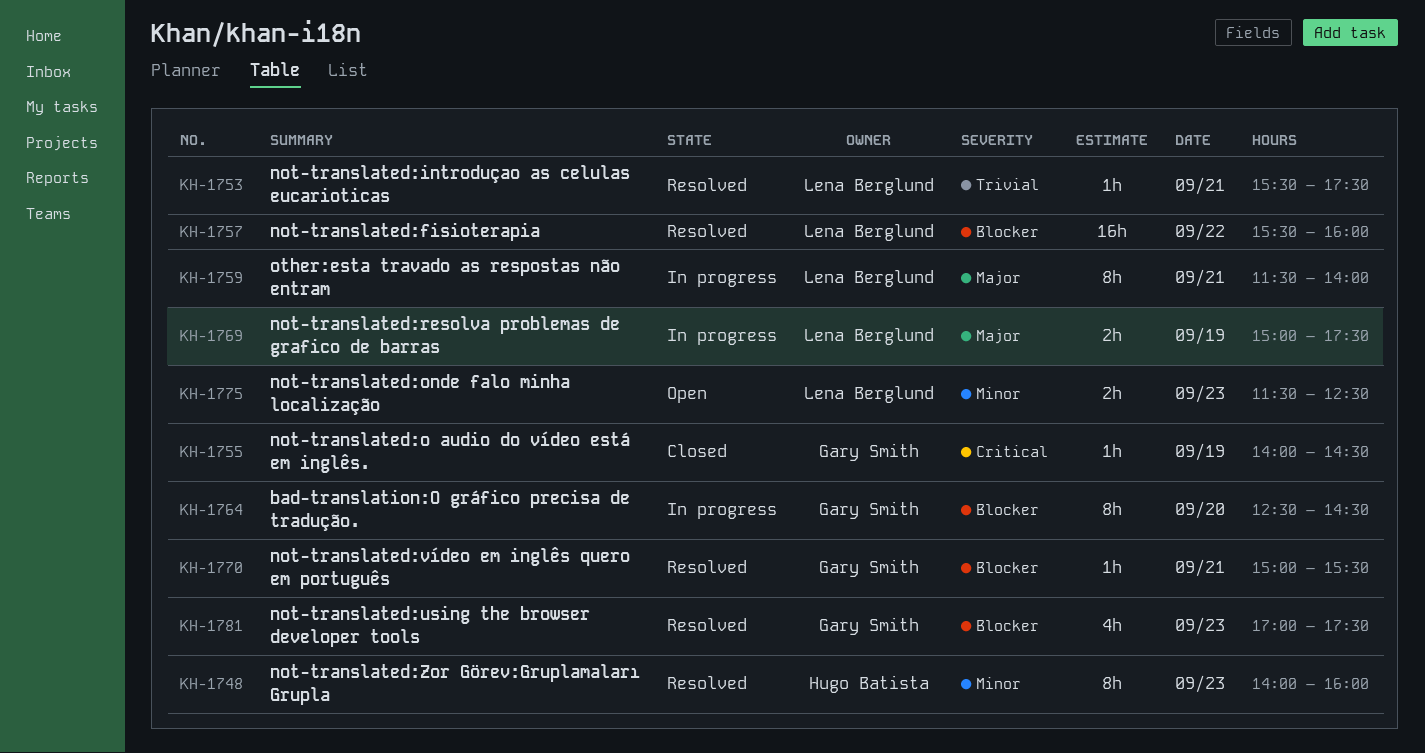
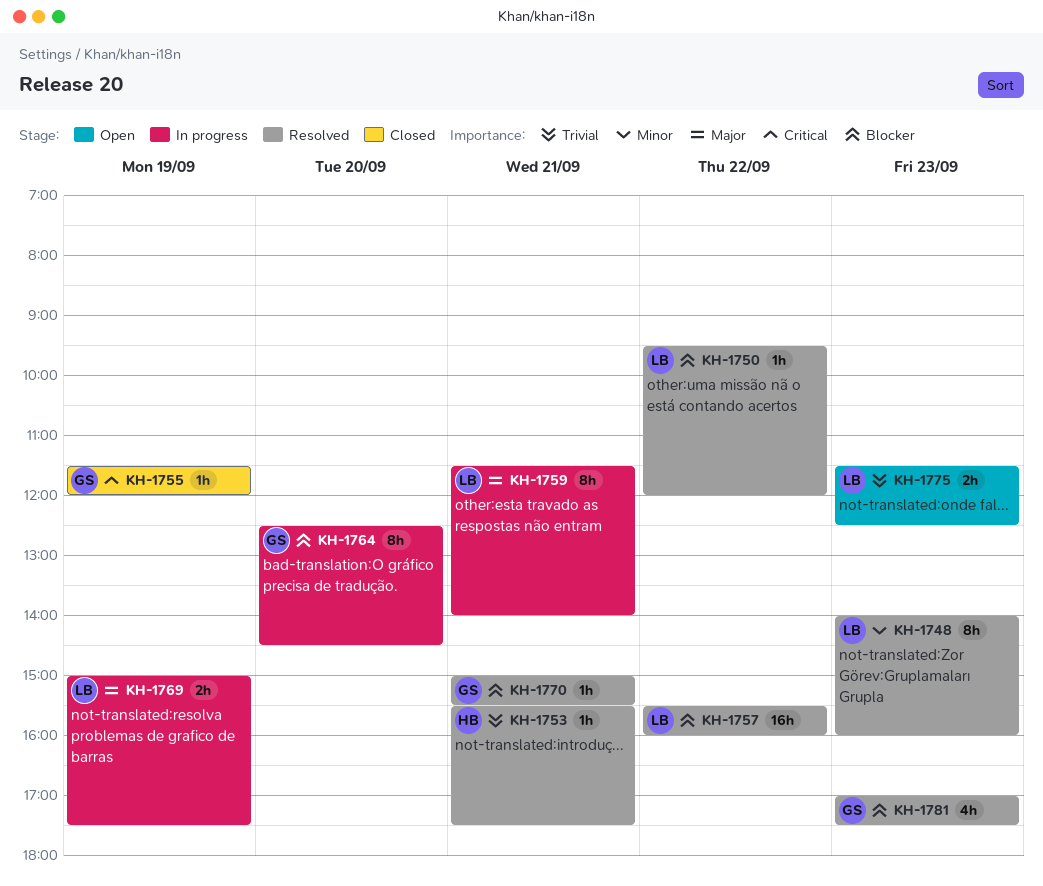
KH-1748, owner: Hugo Batista -> Lena Berglund
KH-1750: none -> present
KH-1753, owner: Lena Berglund -> Hugo Batista
KH-1755, begins: 14:00 -> 11:30
KH-1755, ends: 14:30 -> 12:00
KH-1775, priority: Minor -> Trivial

